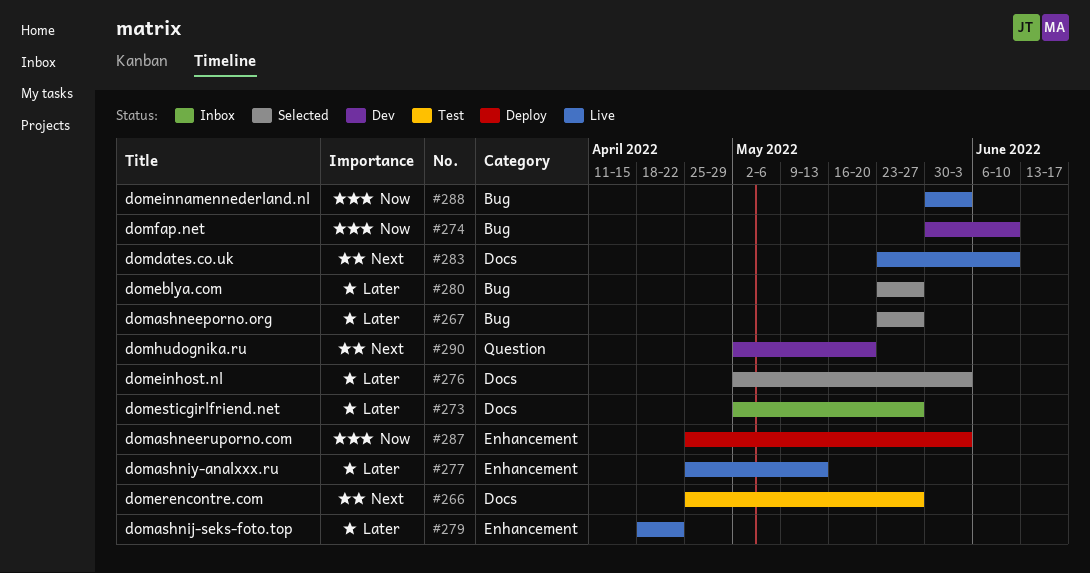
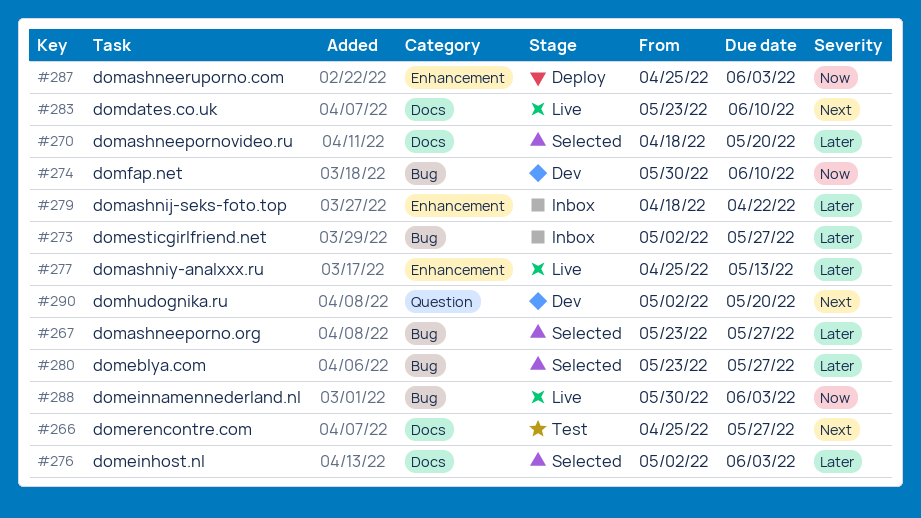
#270: none -> present
#273, label: Docs -> Bug
#279, status: Live -> Inbox

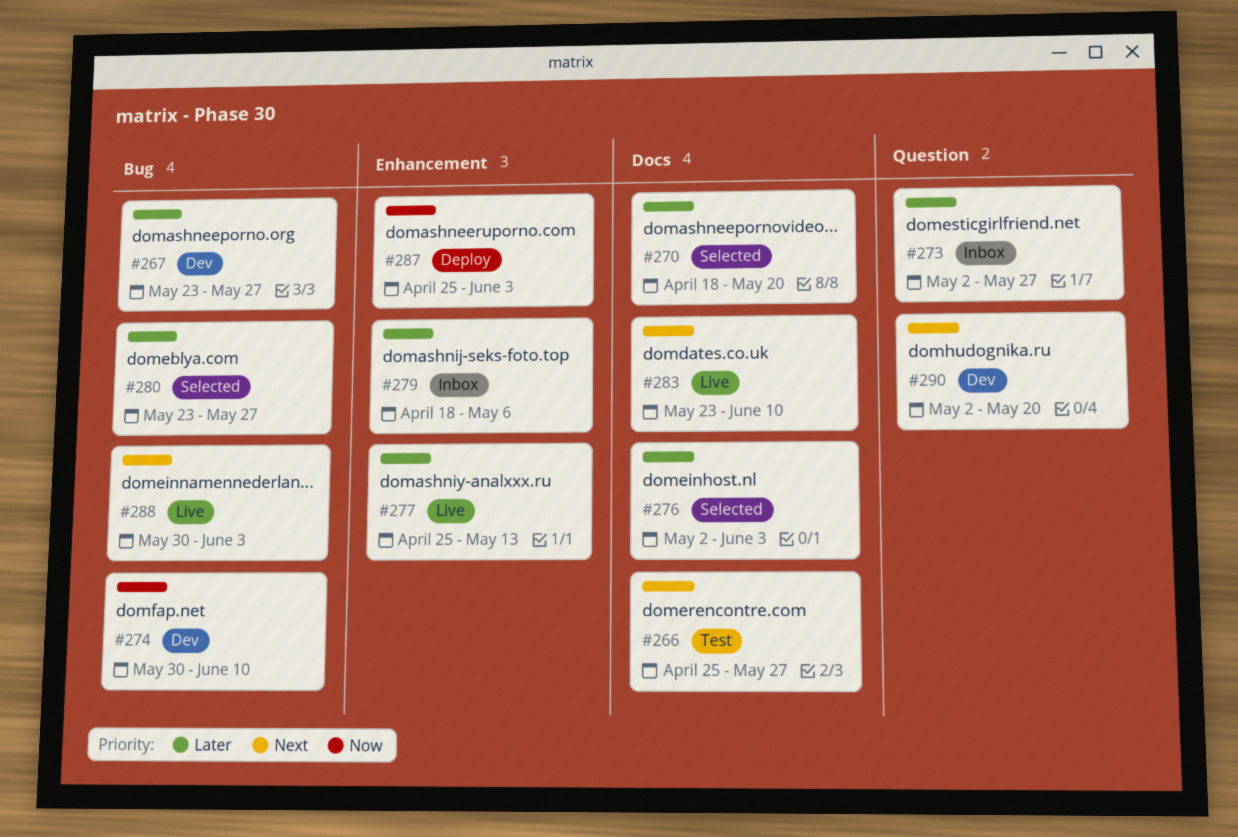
#267, status: Selected -> Dev
#273, label: Bug -> Question
#279, due: Apr 22 -> May 6
#288, priority: Now -> Next

